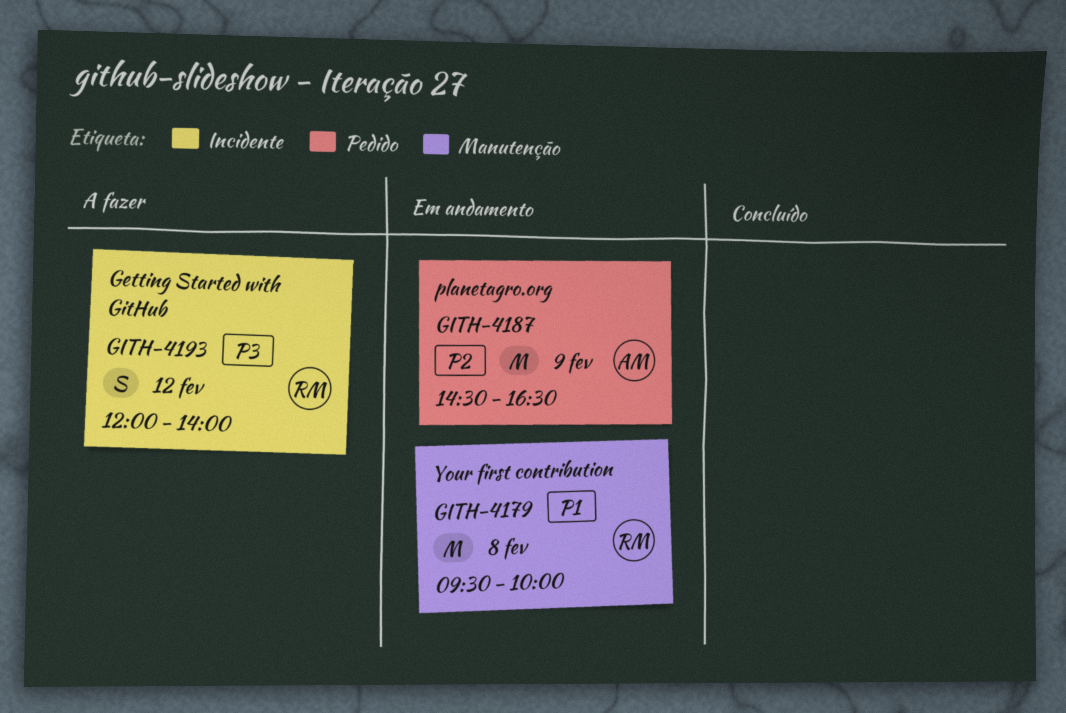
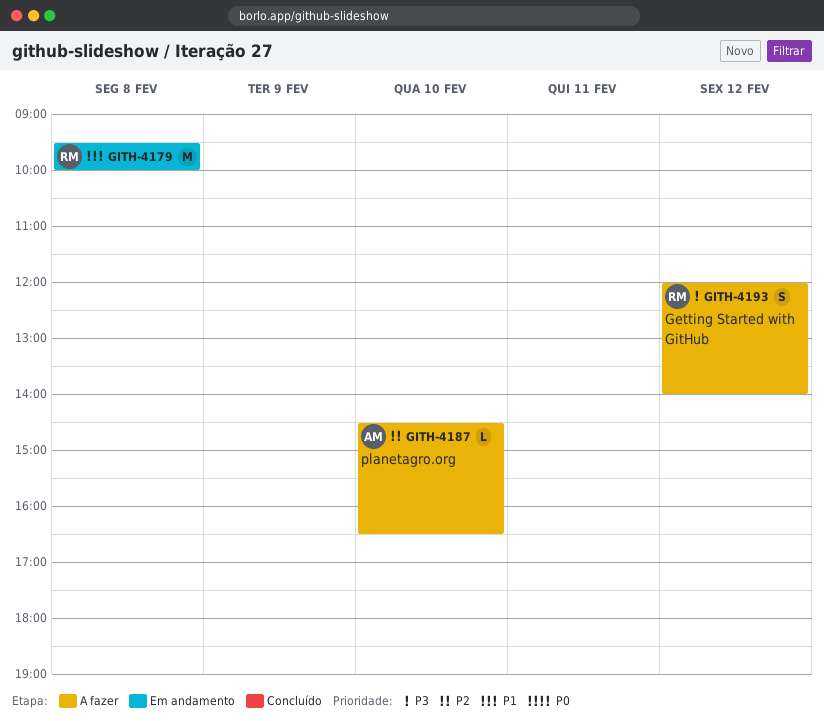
GITH-4187, status: Em andamento -> A fazer
GITH-4187, estimate: M -> L
GITH-4187, day: Feb 9 -> Feb 10

